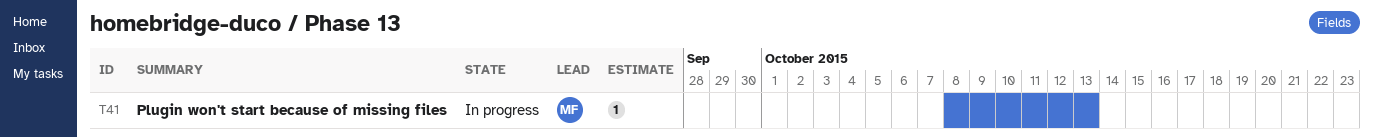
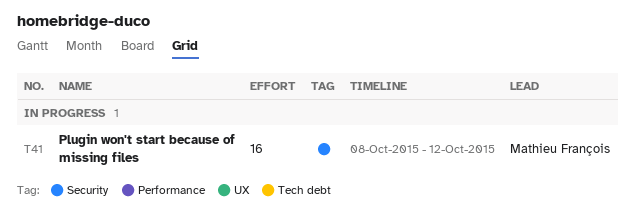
T41, estimate: 1 -> 16
T41, due: Oct 13 -> Oct 12

